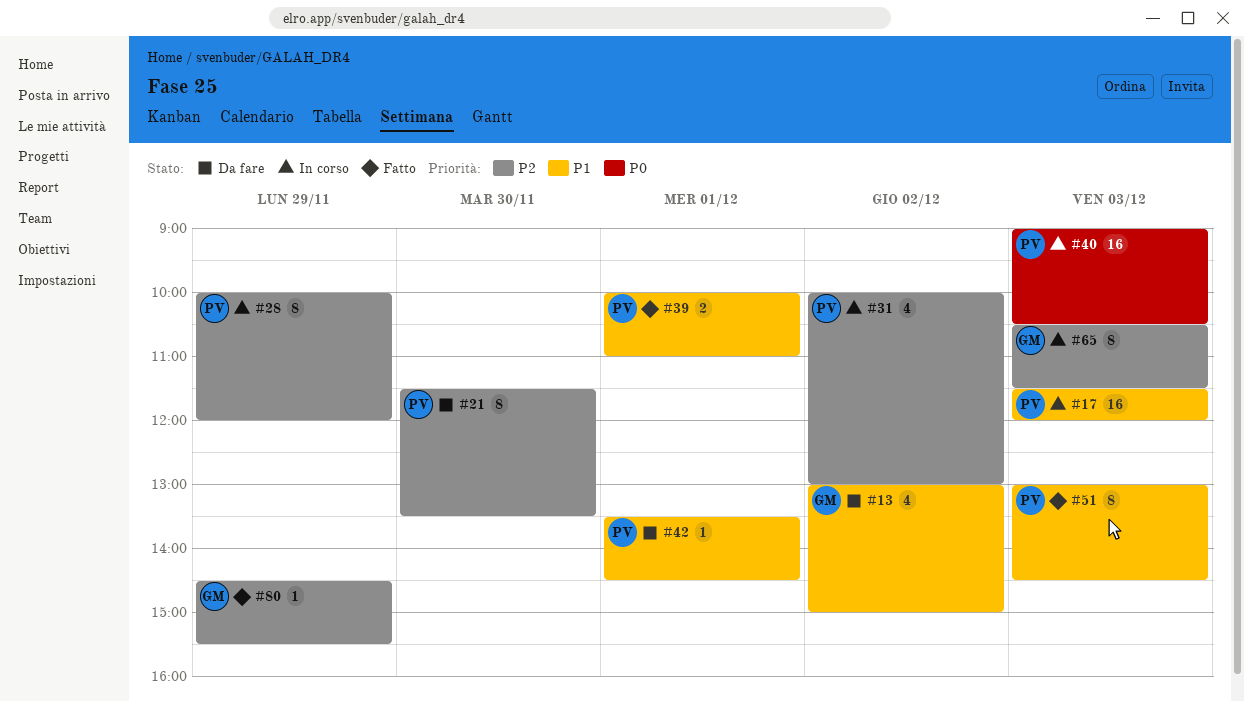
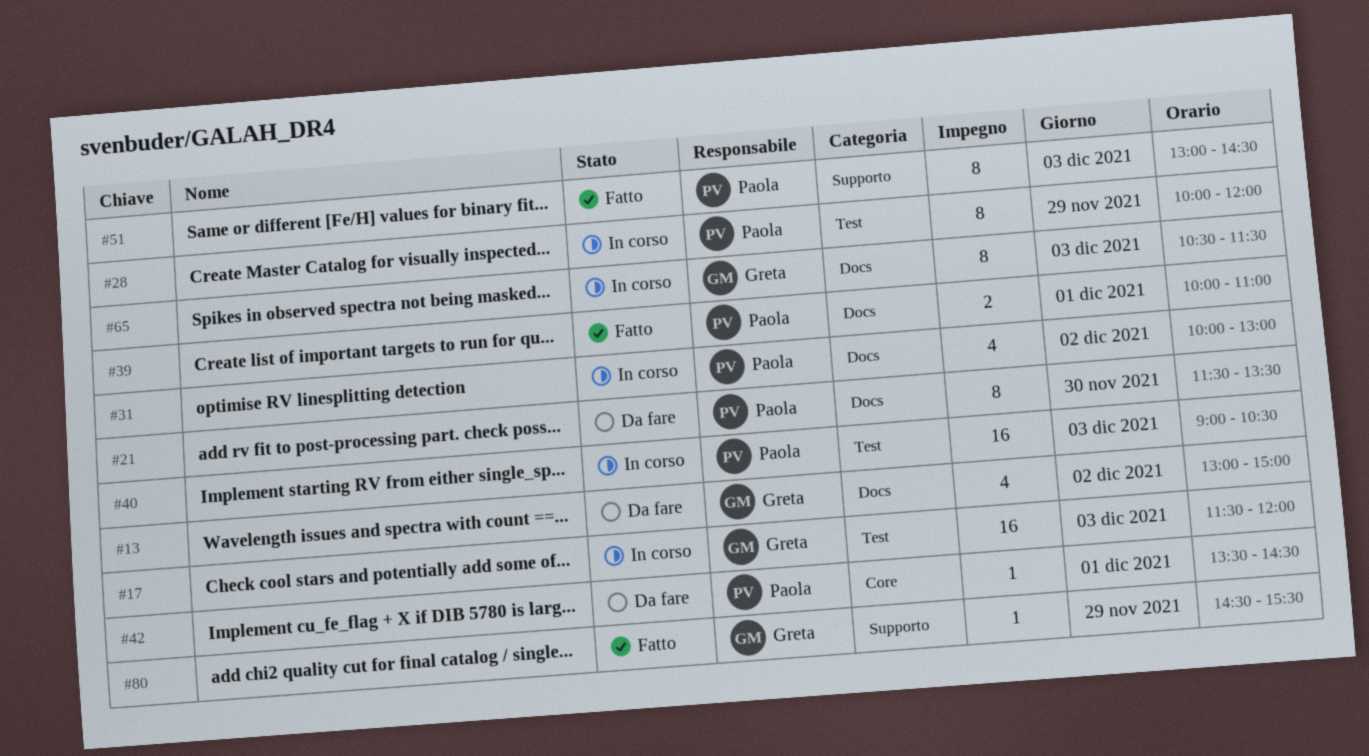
#17, owner: Paola -> Greta

